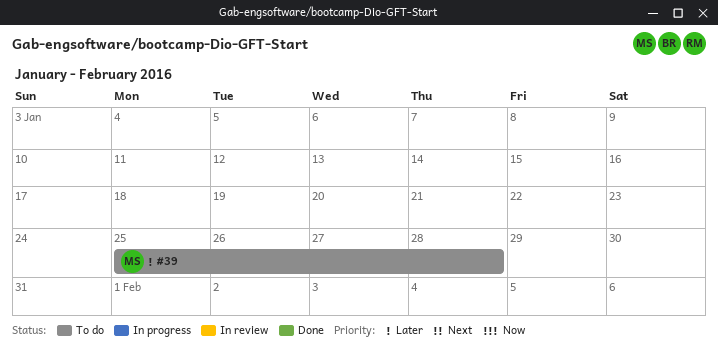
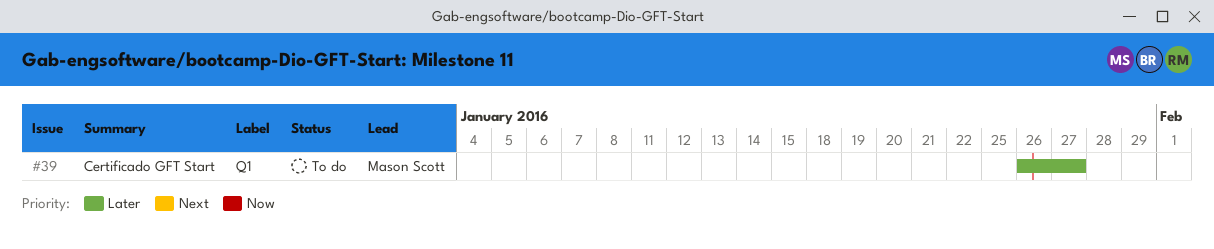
#39, start: Jan 25 -> Jan 26
#39, due: Jan 28 -> Jan 27

